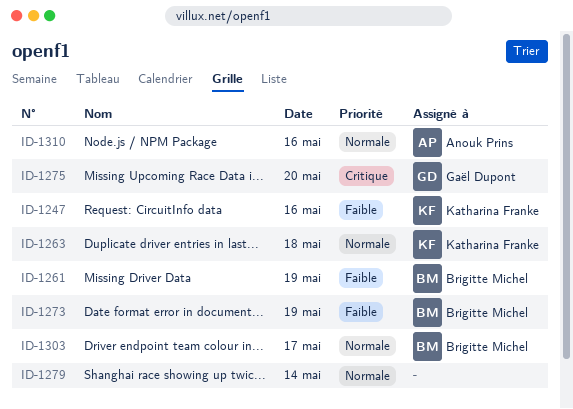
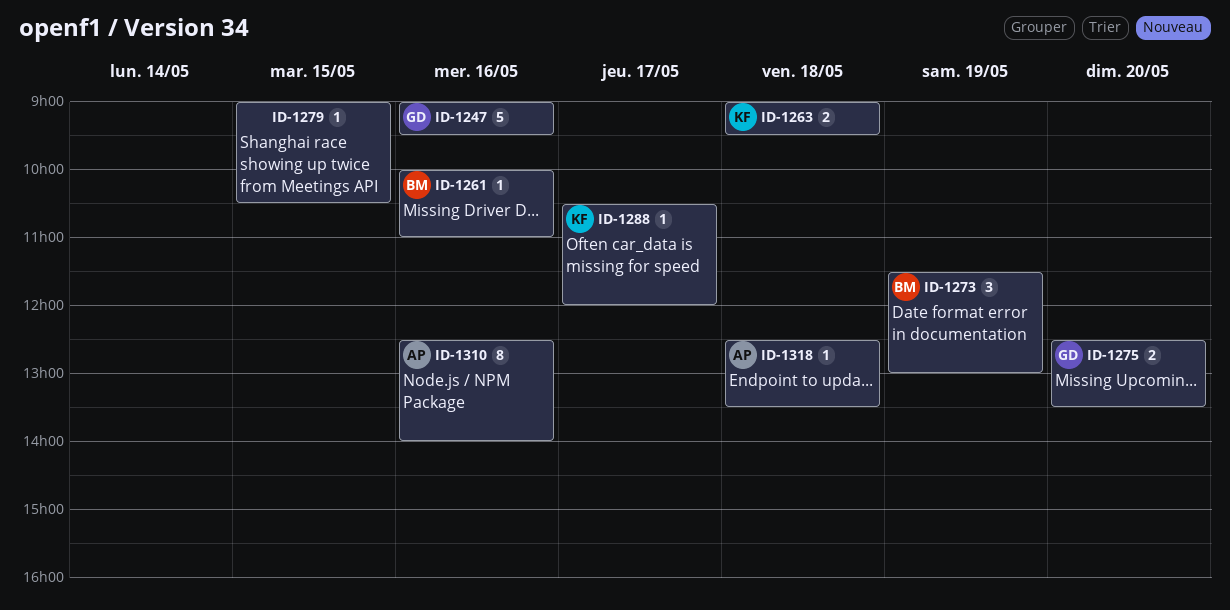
ID-1247, owner: Katharina Franke -> Gaël Dupont
ID-1261, day: May 19 -> May 16
ID-1279, day: May 14 -> May 15
ID-1288: none -> present
ID-1303: present -> none
ID-1318: none -> present

